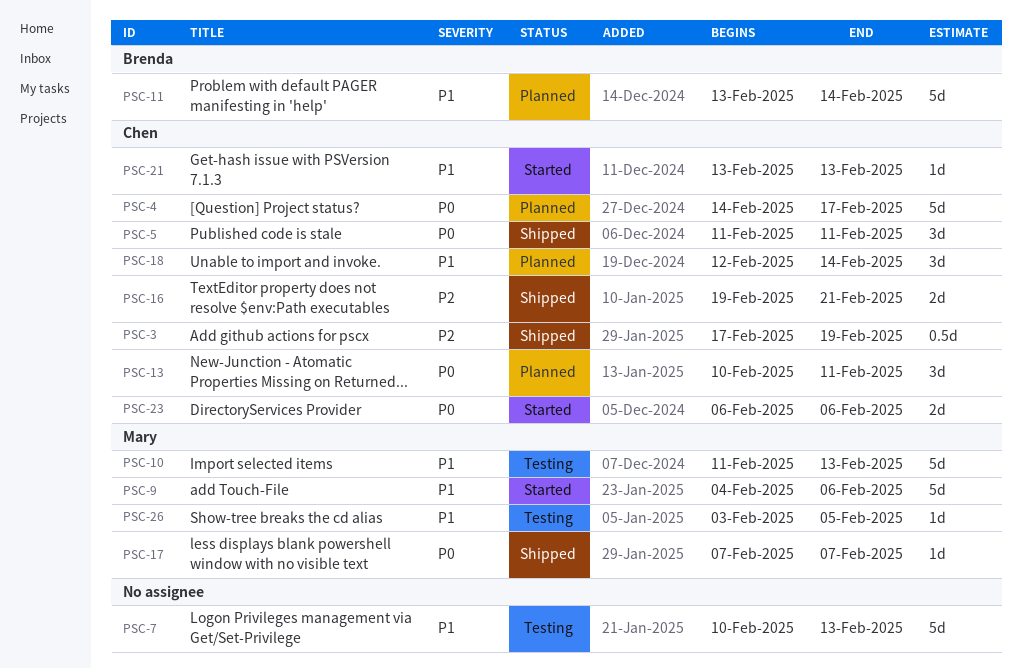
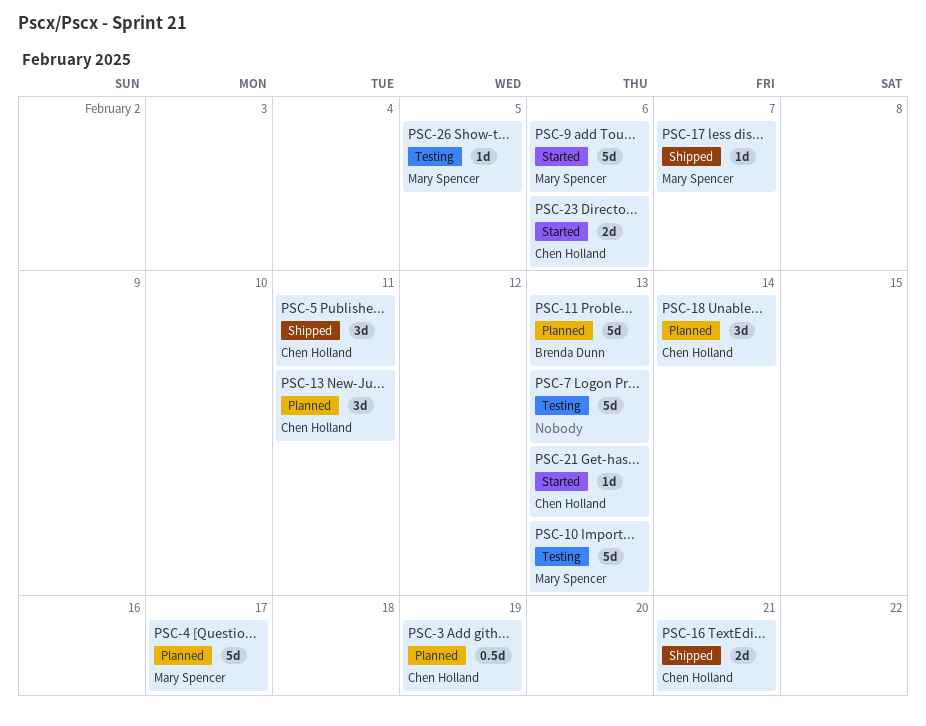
PSC-3, status: Shipped -> Planned
PSC-4, owner: Chen Holland -> Mary Spencer
PSC-11, due: Feb 14 -> Feb 13

